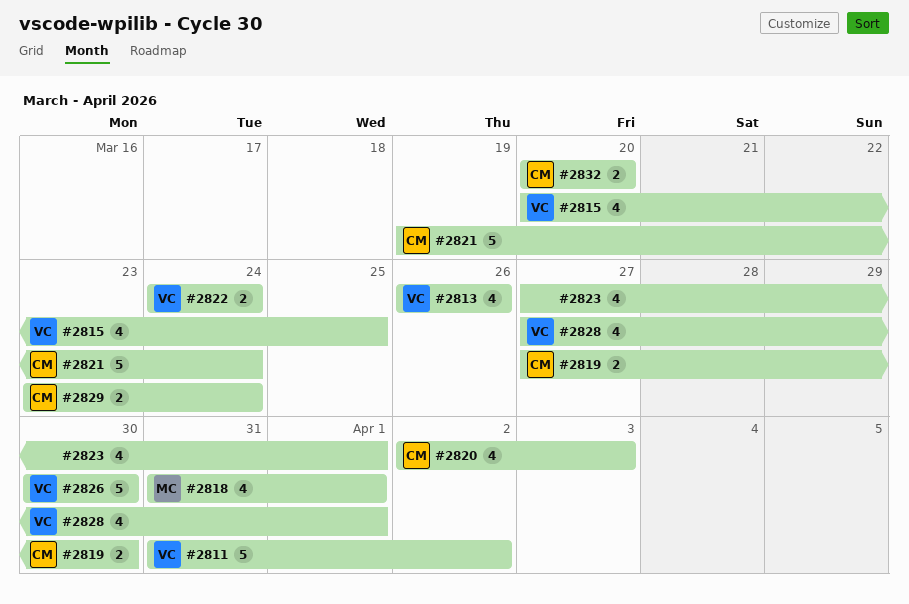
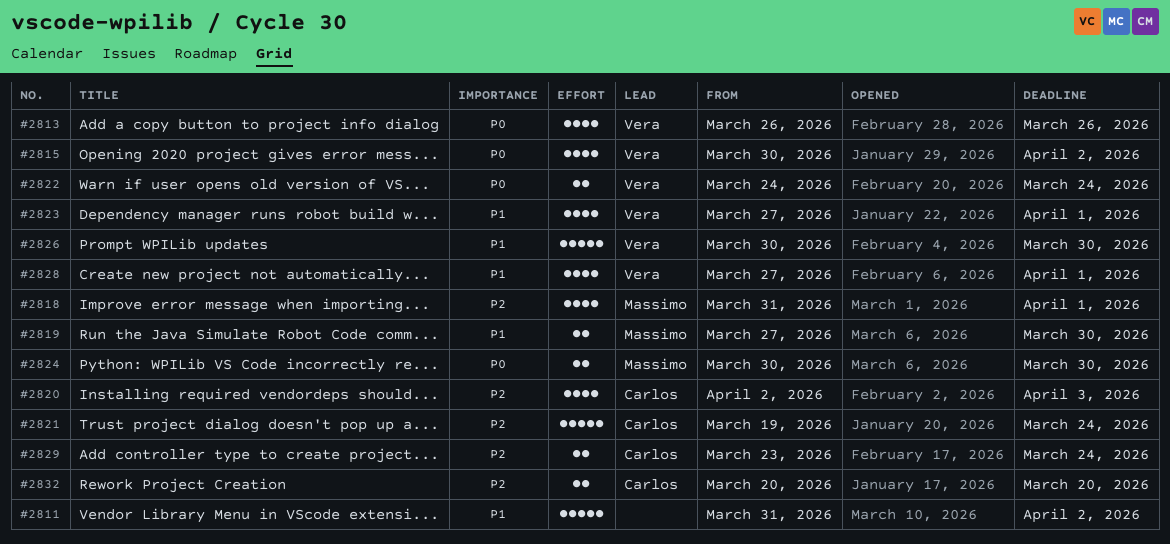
#2811, owner: Vera -> none
#2815, start: Mar 20 -> Mar 30
#2815, due: Mar 25 -> Apr 2
#2819, owner: Carlos -> Massimo
#2823, owner: none -> Vera
#2824: none -> present

